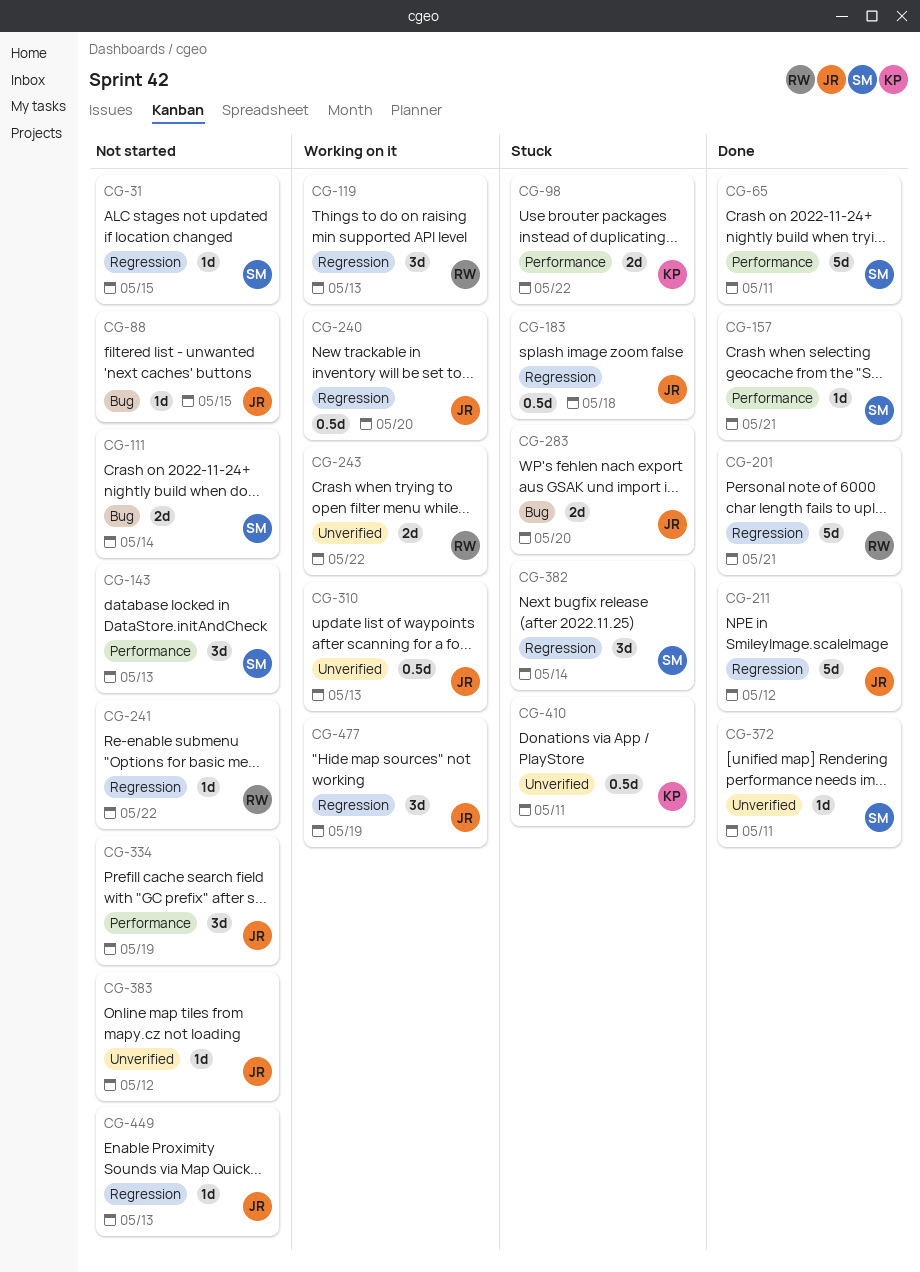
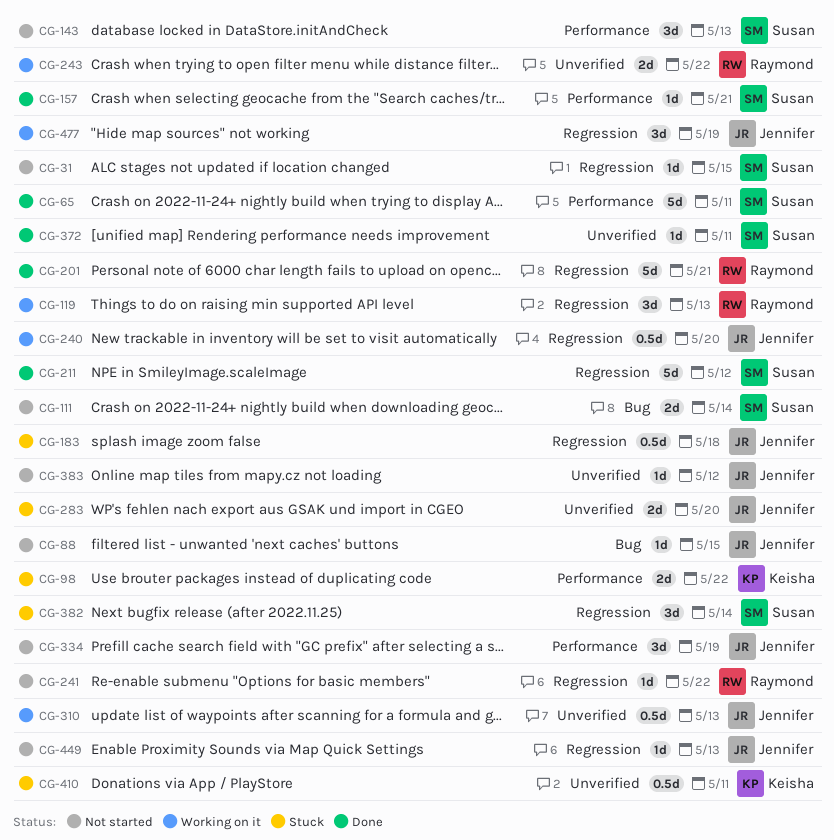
CG-211, owner: Jennifer -> Susan
CG-283, label: Bug -> Unverified

